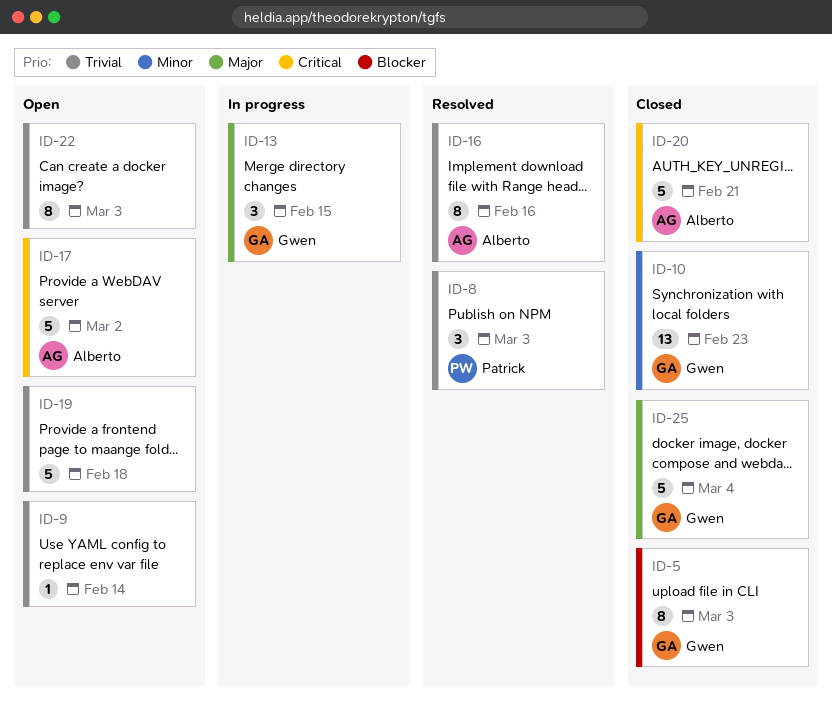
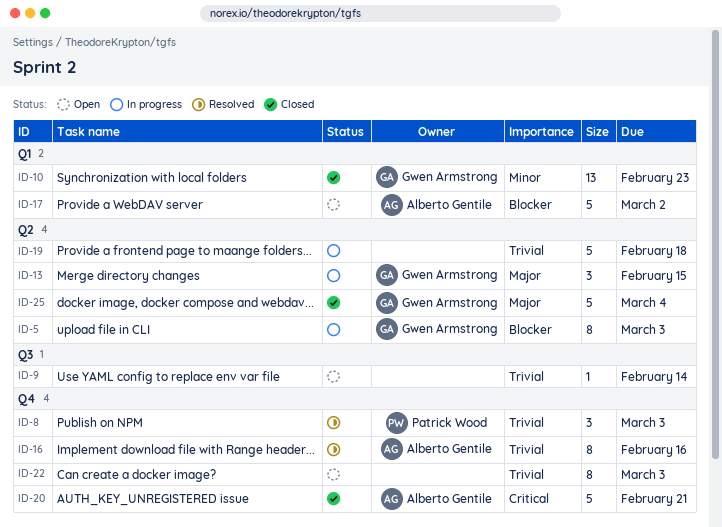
ID-5, status: Closed -> In progress
ID-17, priority: Critical -> Blocker
ID-19, status: Open -> In progress

